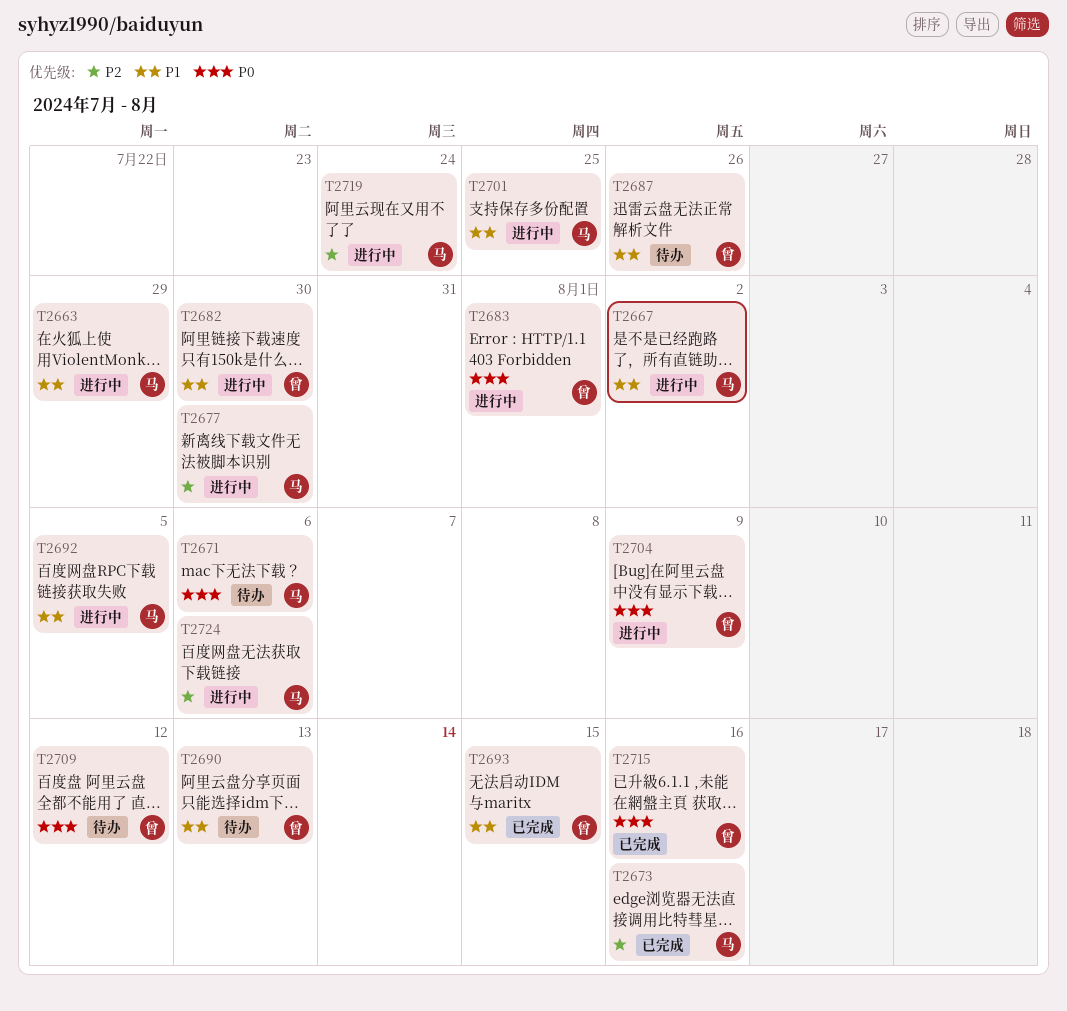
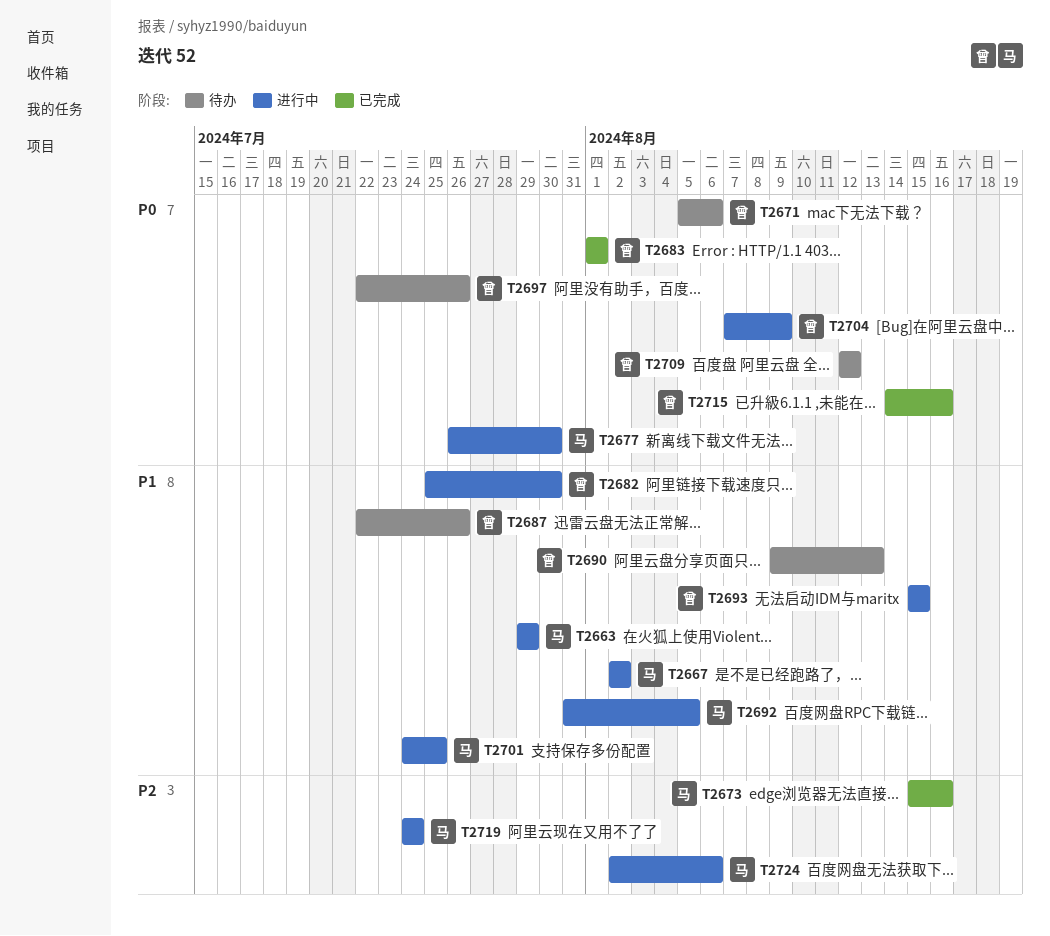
T2671, owner: 马 -> 曾
T2677, priority: P2 -> P0
T2683, status: 进行中 -> 已完成
T2693, status: 已完成 -> 进行中
T2697: none -> present

